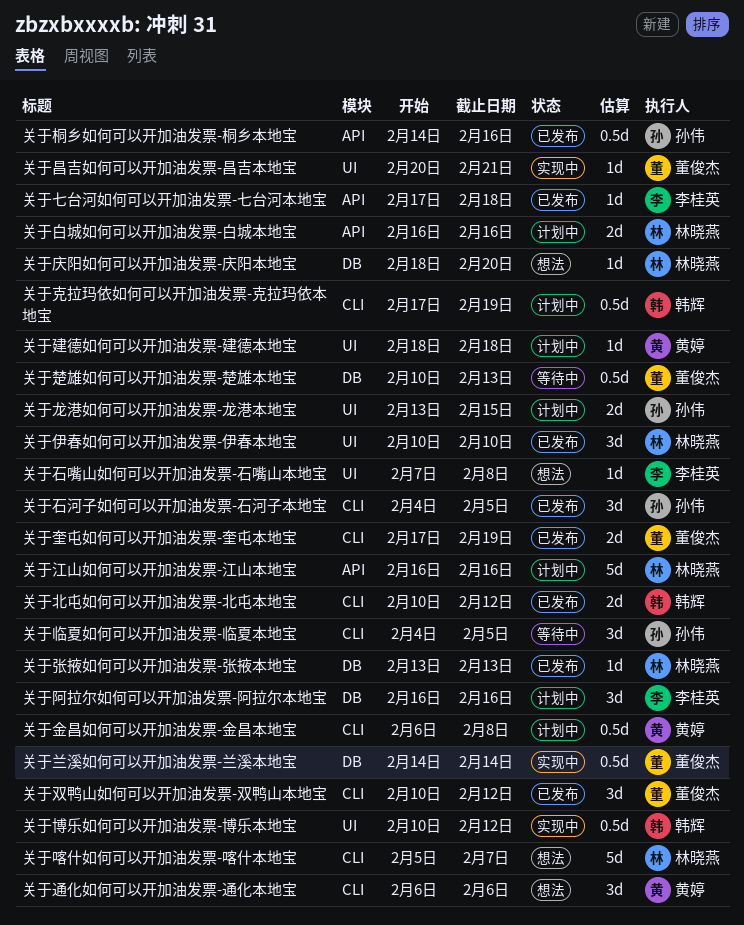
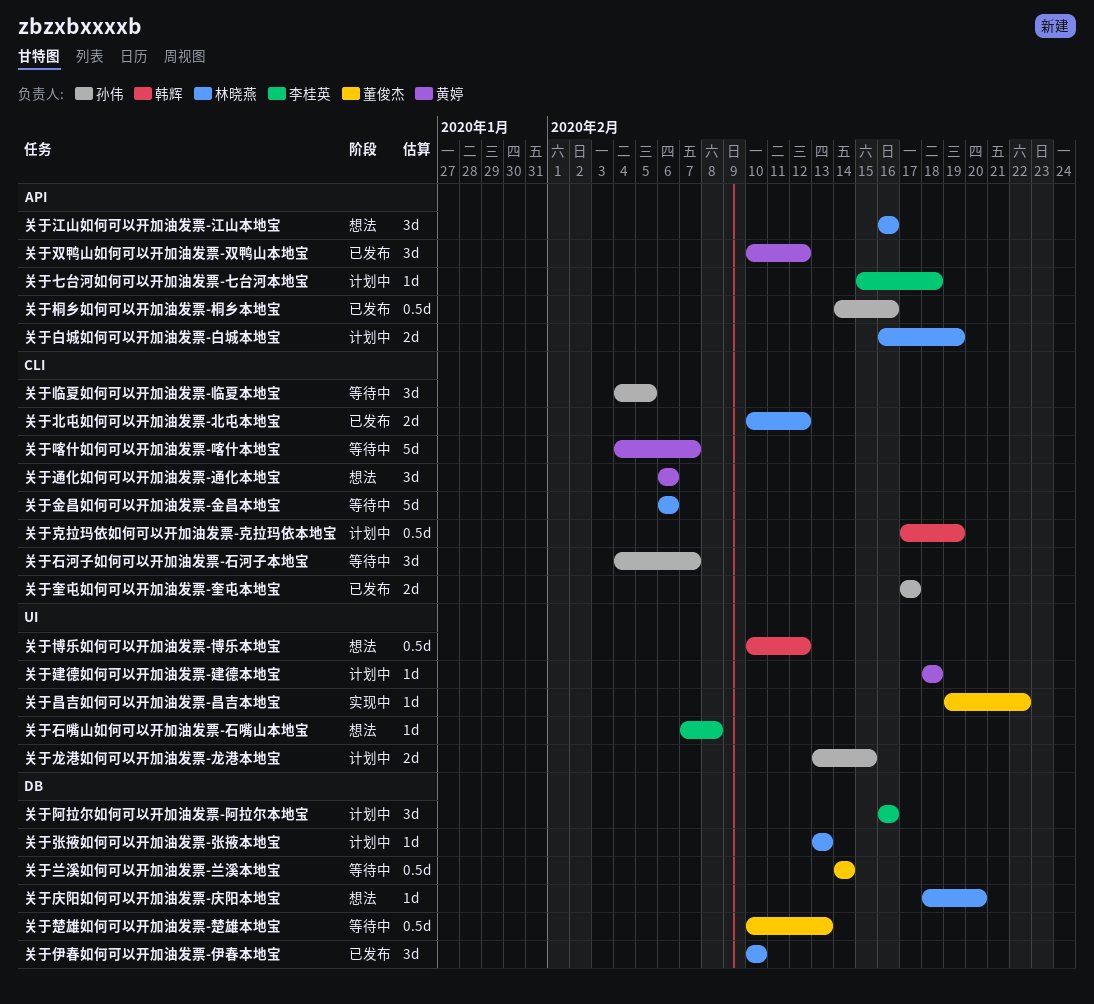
关于七台河如何可以开加油发票-七台河本地宝, status: 已发布 -> 计划中
关于七台河如何可以开加油发票-七台河本地宝, start: Feb 17 -> Feb 15
关于伊春如何可以开加油发票-伊春本地宝, label: UI -> DB
关于兰溪如何可以开加油发票-兰溪本地宝, status: 实现中 -> 等待中
关于北屯如何可以开加油发票-北屯本地宝, owner: 韩辉 -> 林晓燕
关于博乐如何可以开加油发票-博乐本地宝, status: 实现中 -> 想法
关于双鸭山如何可以开加油发票-双鸭山本地宝, owner: 董俊杰 -> 黄婷
关于双鸭山如何可以开加油发票-双鸭山本地宝, label: CLI -> API
关于喀什如何可以开加油发票-喀什本地宝, status: 想法 -> 等待中
关于喀什如何可以开加油发票-喀什本地宝, owner: 林晓燕 -> 黄婷
关于喀什如何可以开加油发票-喀什本地宝, start: Feb 5 -> Feb 4
关于奎屯如何可以开加油发票-奎屯本地宝, owner: 董俊杰 -> 孙伟
关于奎屯如何可以开加油发票-奎屯本地宝, due: Feb 19 -> Feb 17
关于张掖如何可以开加油发票-张掖本地宝, status: 已发布 -> 计划中
关于昌吉如何可以开加油发票-昌吉本地宝, start: Feb 20 -> Feb 19
关于昌吉如何可以开加油发票-昌吉本地宝, due: Feb 21 -> Feb 22
关于江山如何可以开加油发票-江山本地宝, status: 计划中 -> 想法
关于江山如何可以开加油发票-江山本地宝, estimate: 5d -> 3d
关于白城如何可以开加油发票-白城本地宝, due: Feb 16 -> Feb 19
关于石河子如何可以开加油发票-石河子本地宝, status: 已发布 -> 等待中
关于石河子如何可以开加油发票-石河子本地宝, due: Feb 5 -> Feb 7
关于金昌如何可以开加油发票-金昌本地宝, status: 计划中 -> 等待中
关于金昌如何可以开加油发票-金昌本地宝, owner: 黄婷 -> 林晓燕
关于金昌如何可以开加油发票-金昌本地宝, estimate: 0.5d -> 5d
关于金昌如何可以开加油发票-金昌本地宝, due: Feb 8 -> Feb 6

